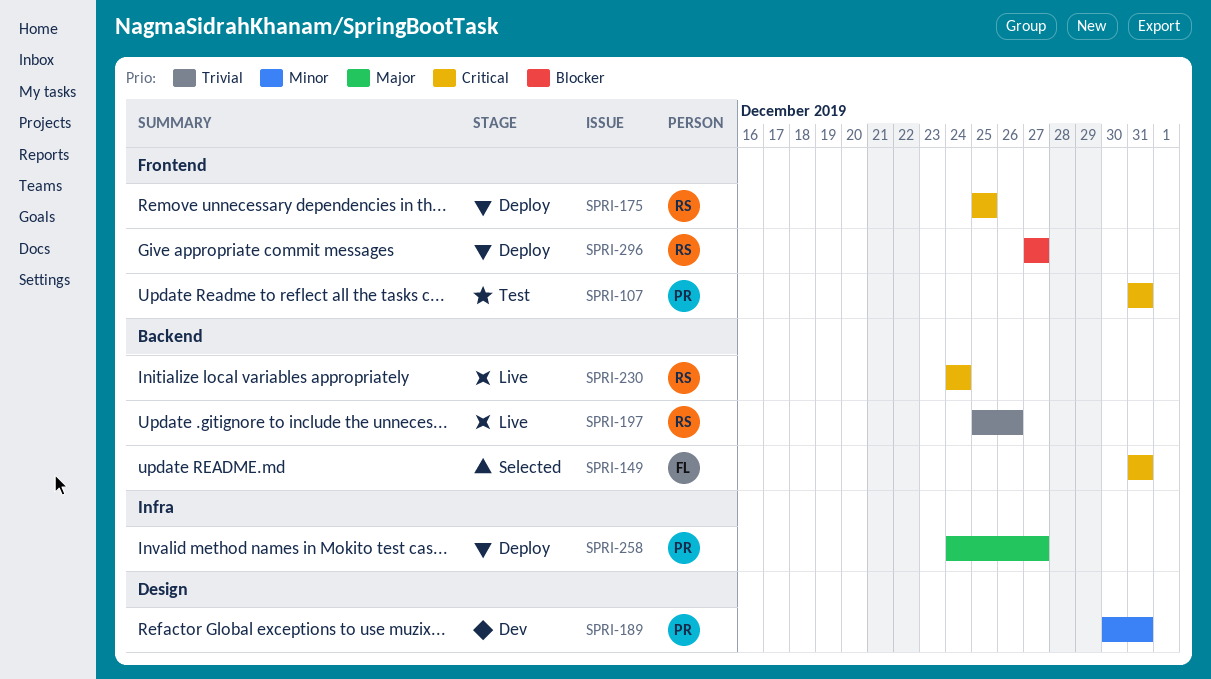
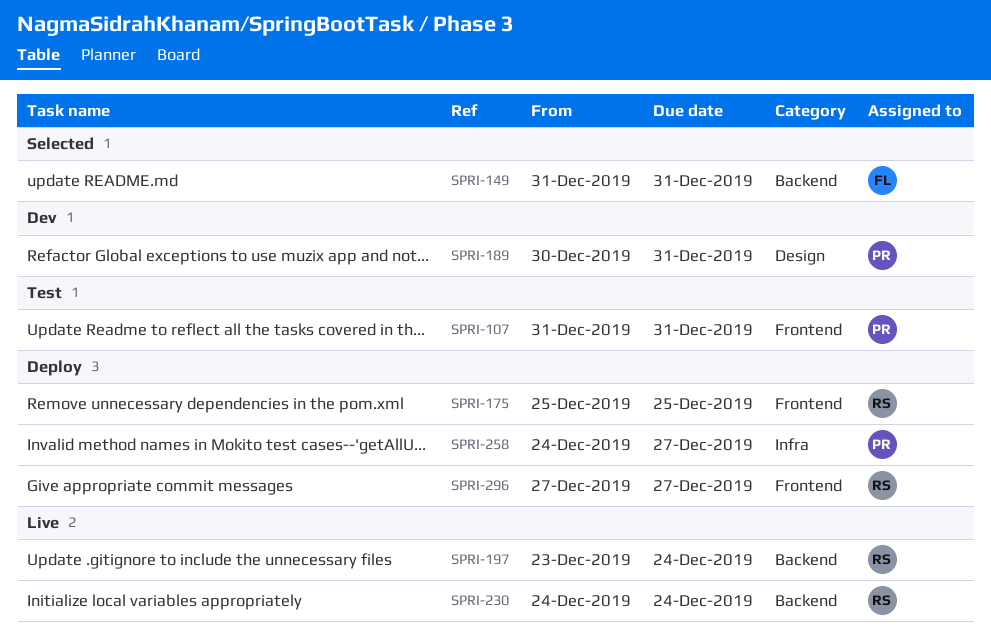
SPRI-197, start: Dec 25 -> Dec 23
SPRI-197, due: Dec 26 -> Dec 24

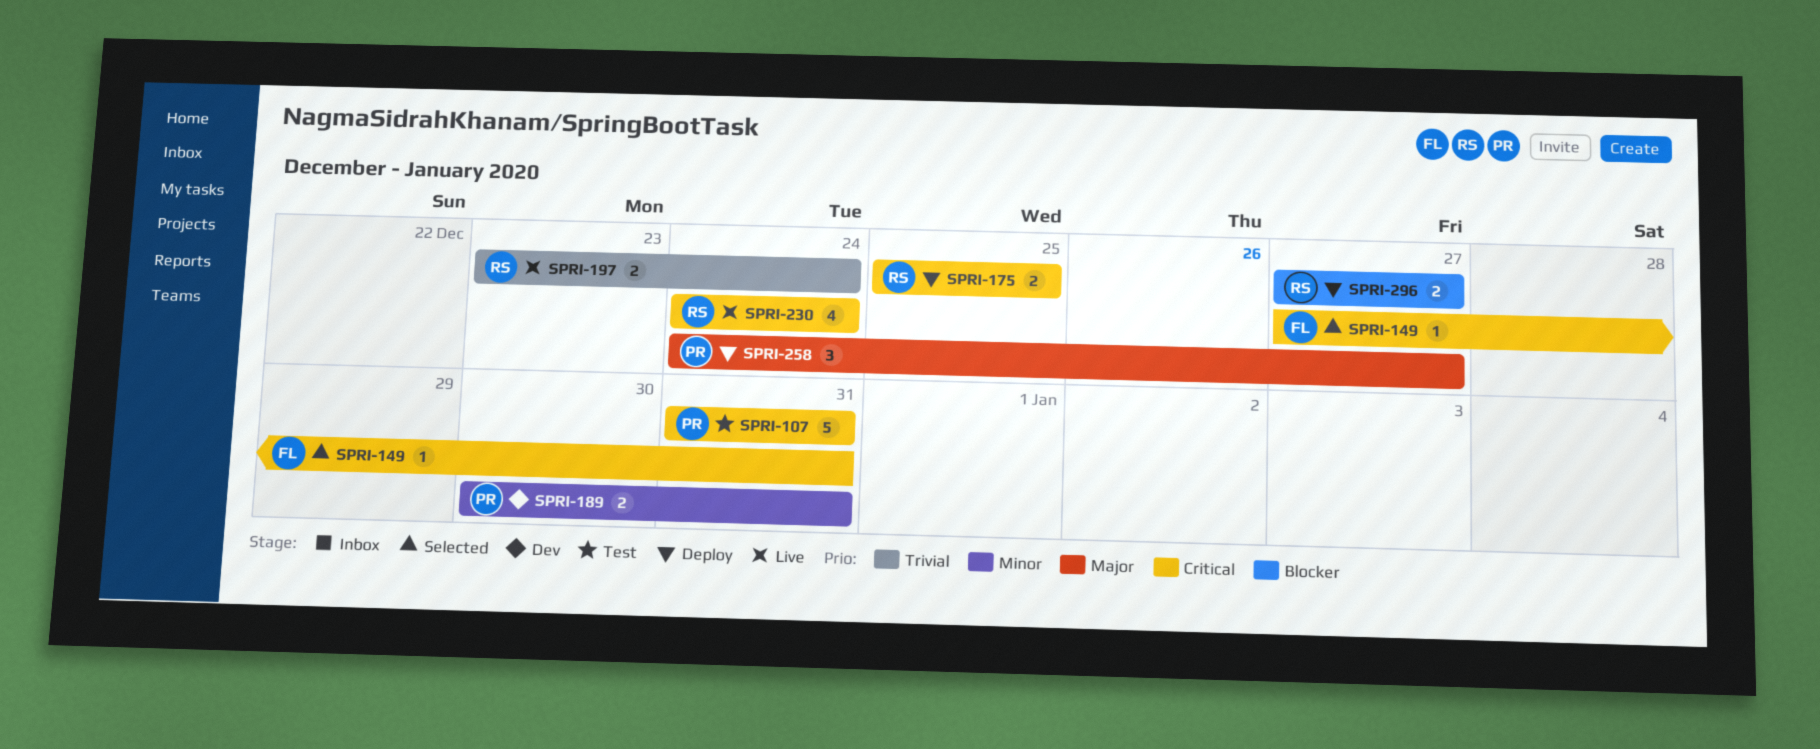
SPRI-149, start: Dec 31 -> Dec 27

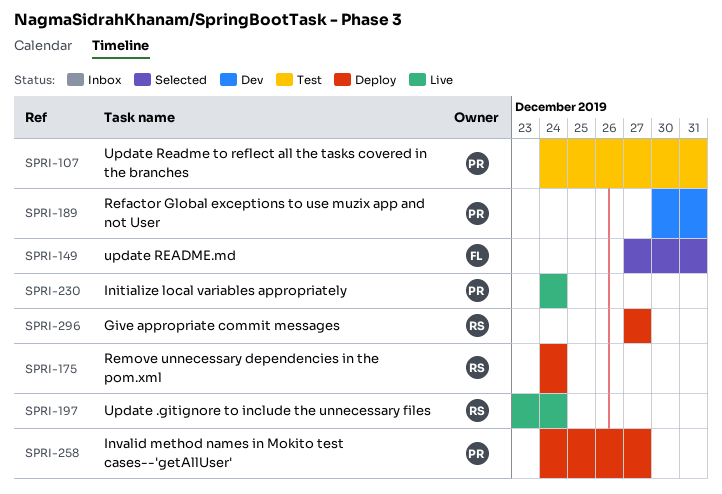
SPRI-107, start: Dec 31 -> Dec 24
SPRI-175, start: Dec 25 -> Dec 24
SPRI-175, due: Dec 25 -> Dec 24
SPRI-230, owner: RS -> PR

